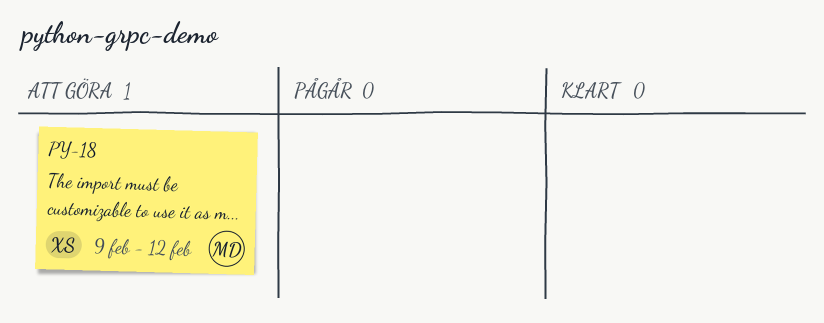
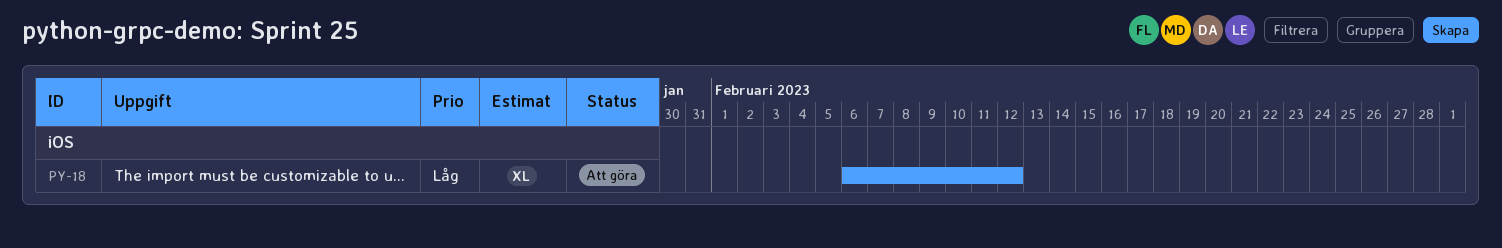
PY-18, estimate: XS -> XL
PY-18, start: Feb 9 -> Feb 6

